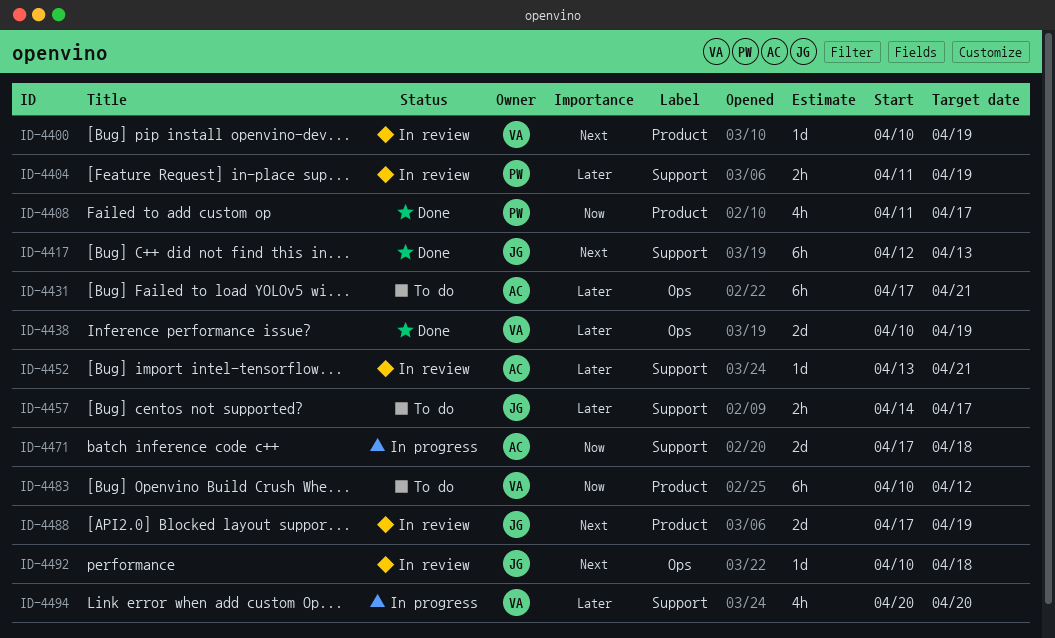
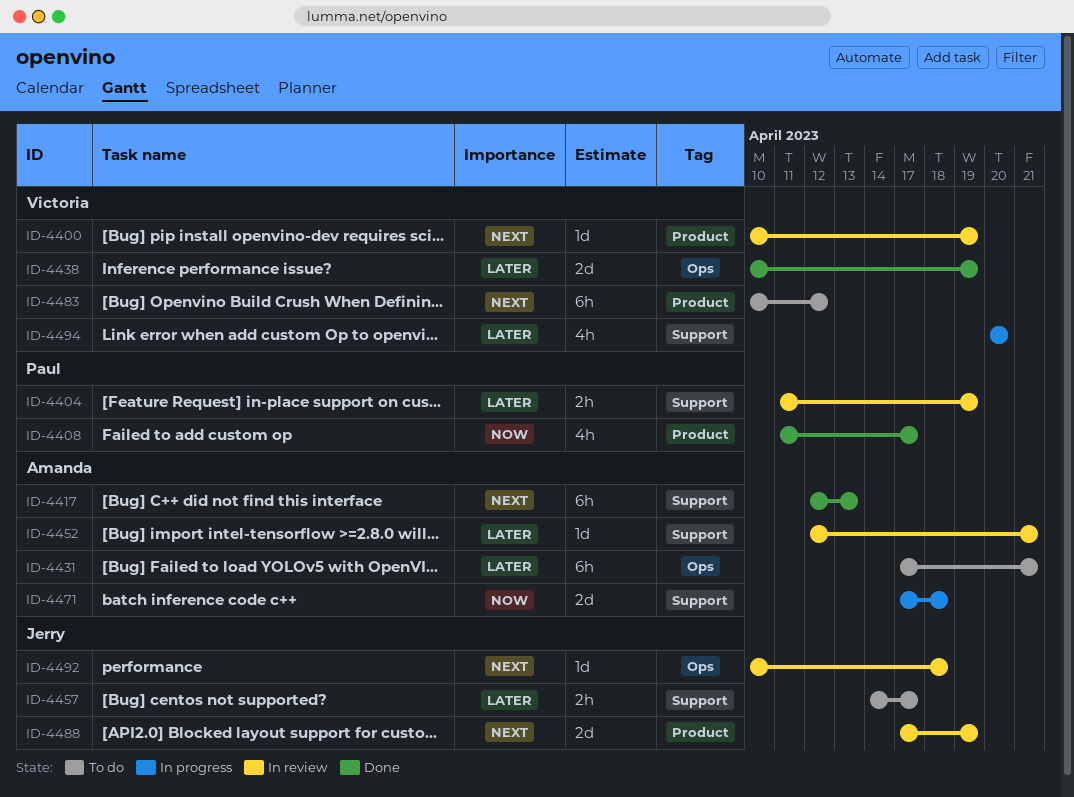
ID-4417, owner: Jerry -> Amanda
ID-4452, start: Apr 13 -> Apr 12
ID-4483, priority: Now -> Next

